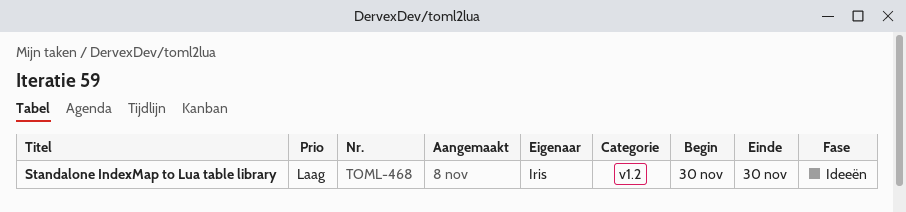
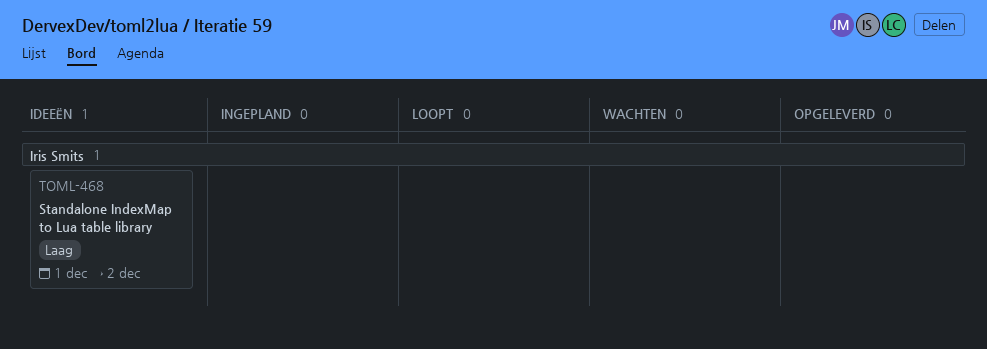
TOML-468, start: Nov 30 -> Dec 1
TOML-468, due: Nov 30 -> Dec 2

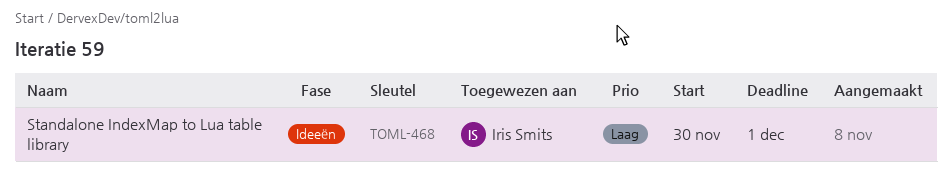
TOML-468, start: Dec 1 -> Nov 30
TOML-468, due: Dec 2 -> Dec 1

